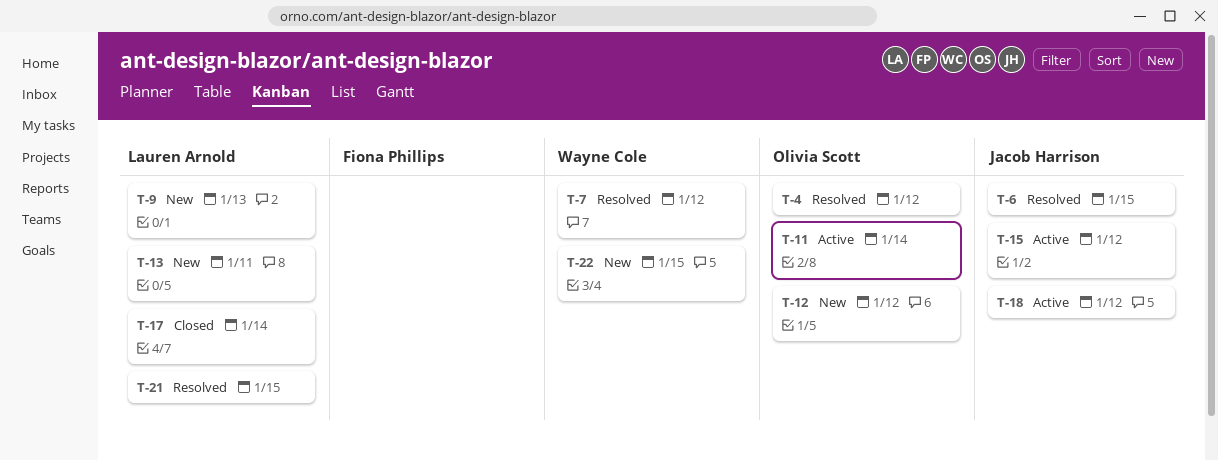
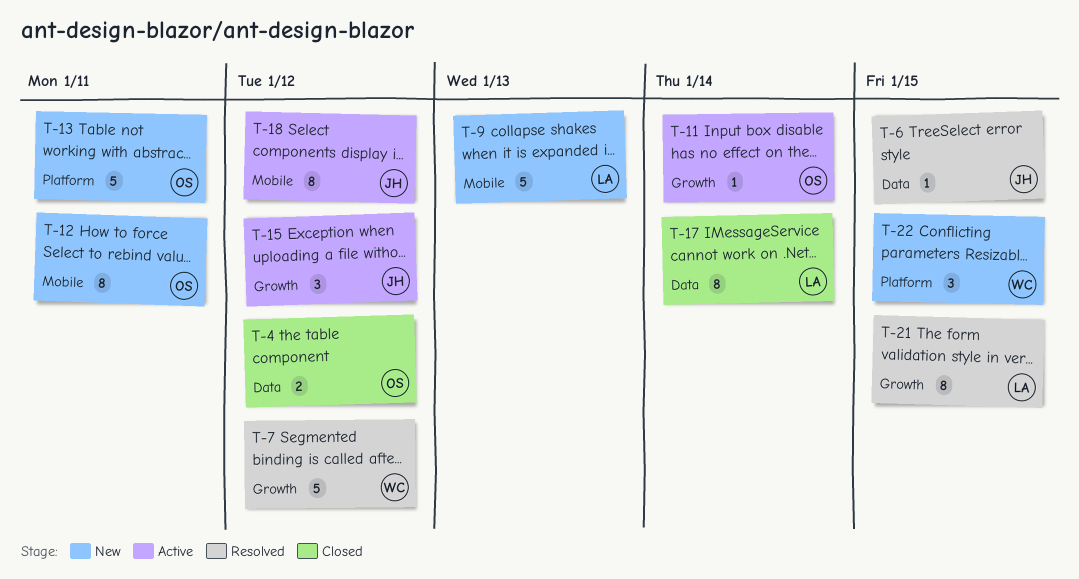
T-4, status: Resolved -> Closed
T-12, due: Jan 12 -> Jan 11
T-13, owner: Lauren Arnold -> Olivia Scott

